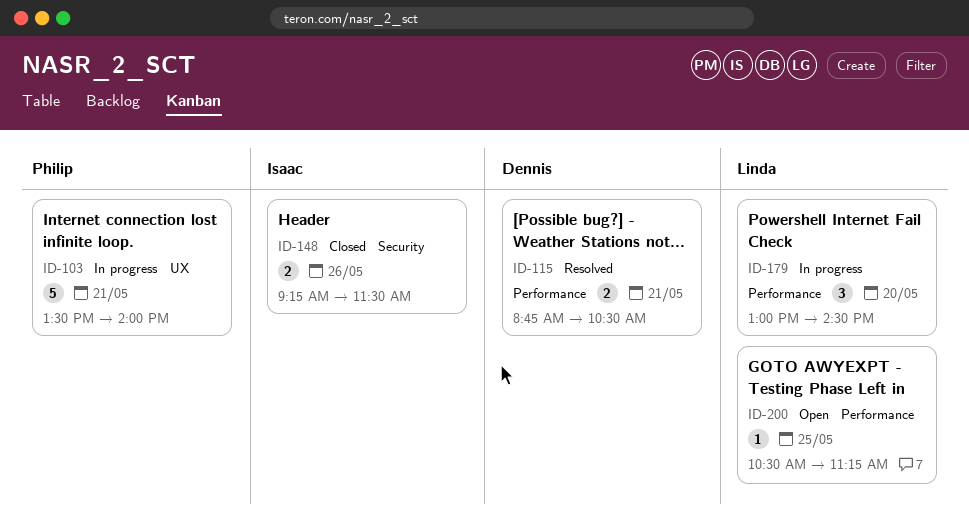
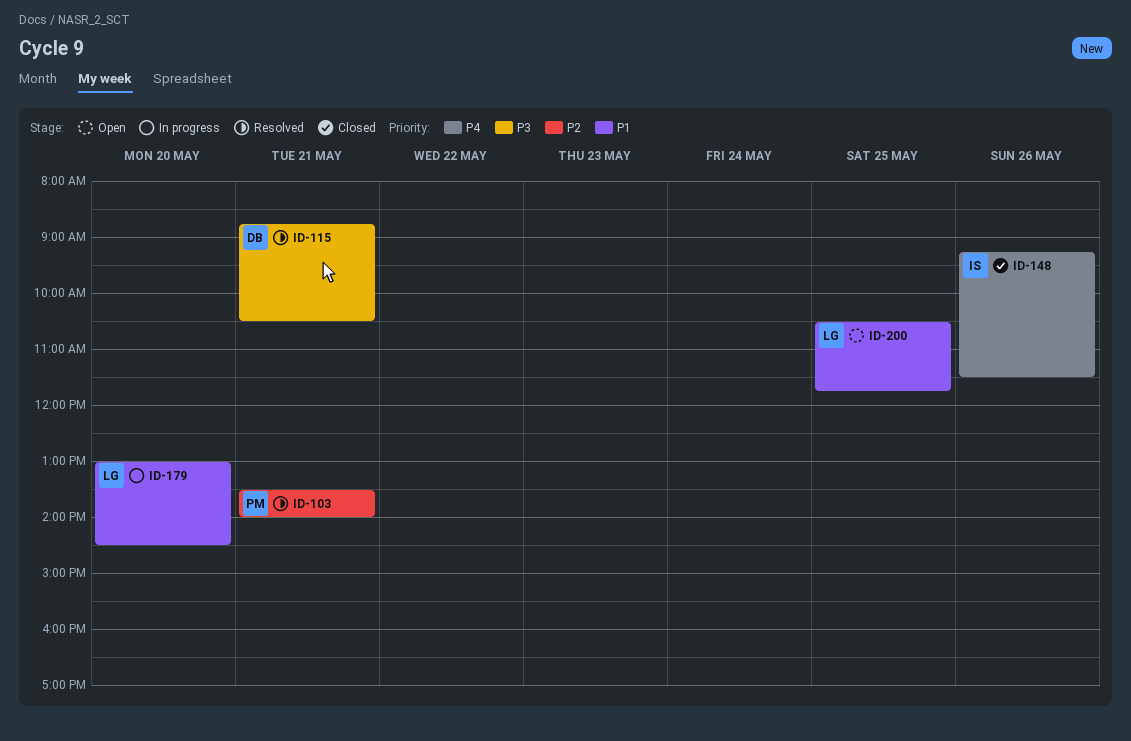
ID-103, status: In progress -> Resolved
ID-200, ends: 11:15 -> 11:45

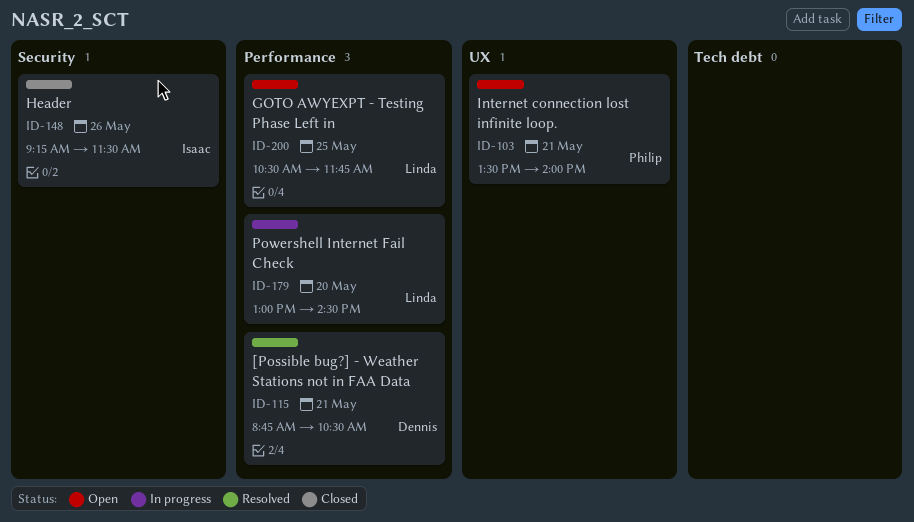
ID-103, status: Resolved -> Open

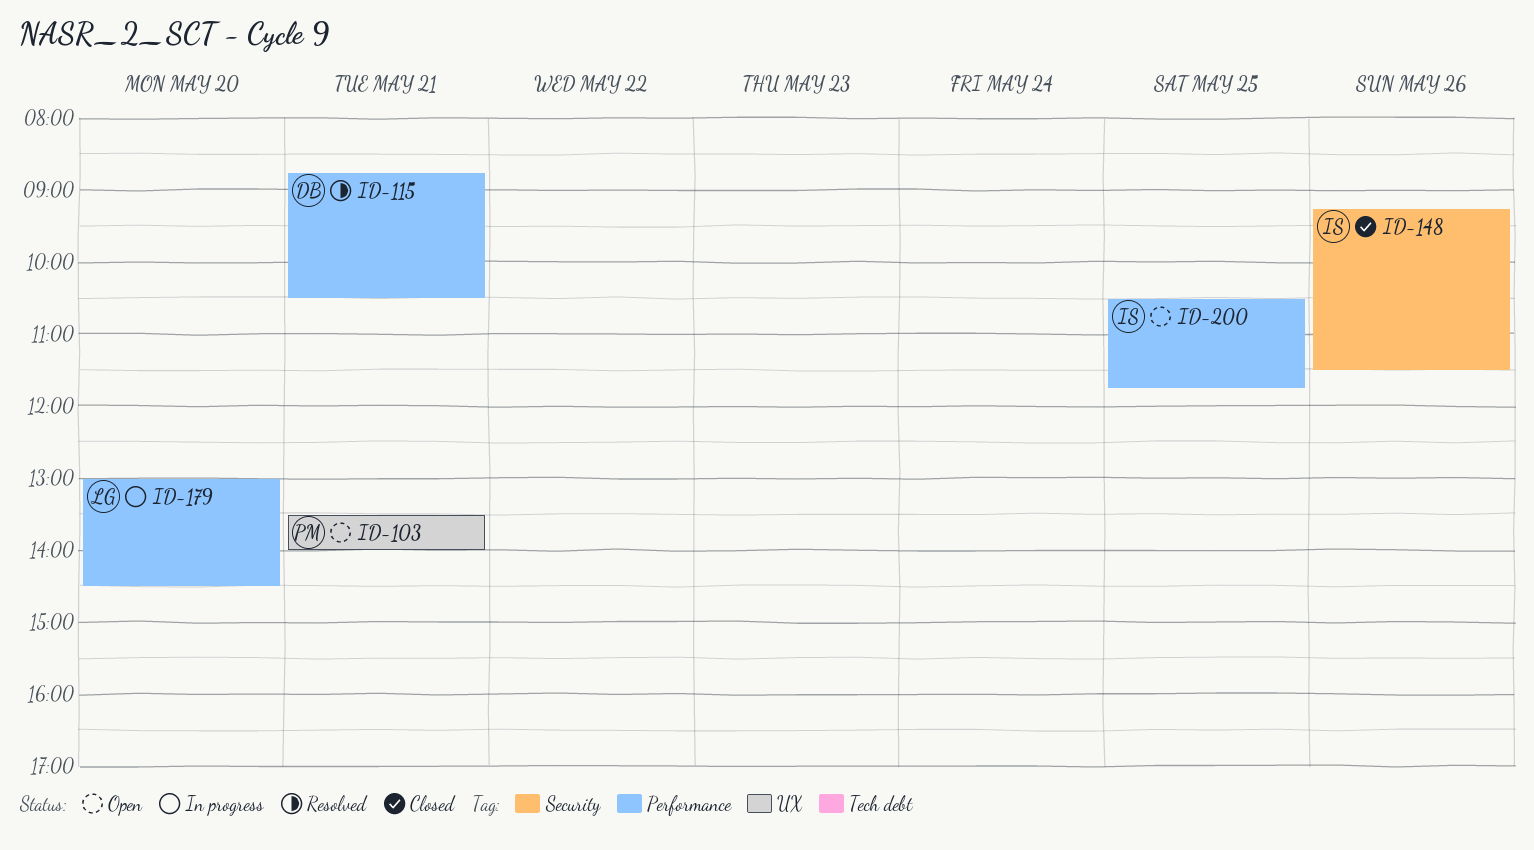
ID-200, owner: Linda -> Isaac

